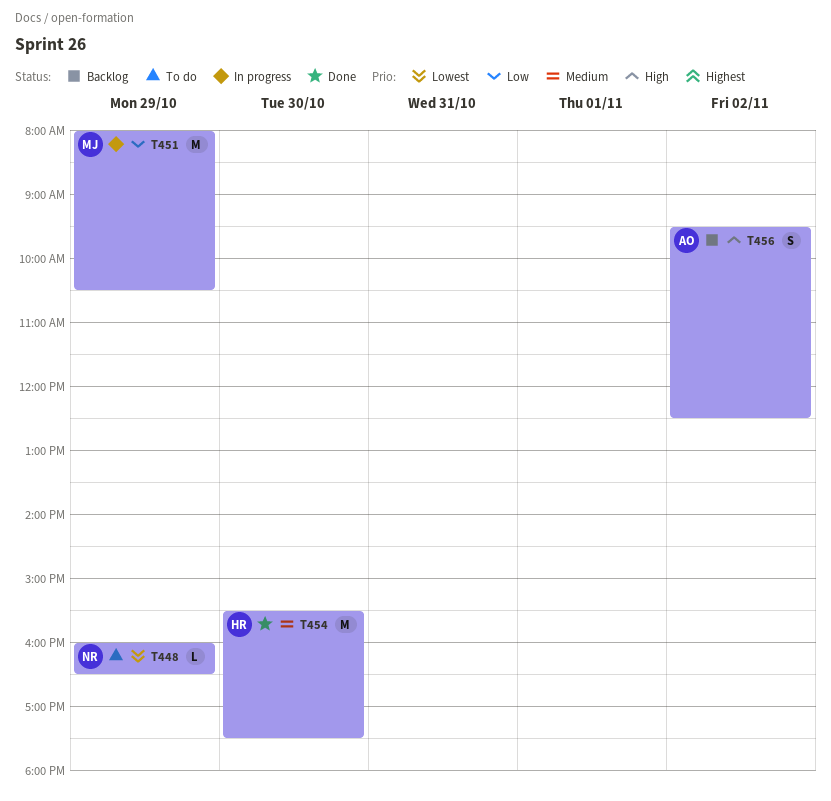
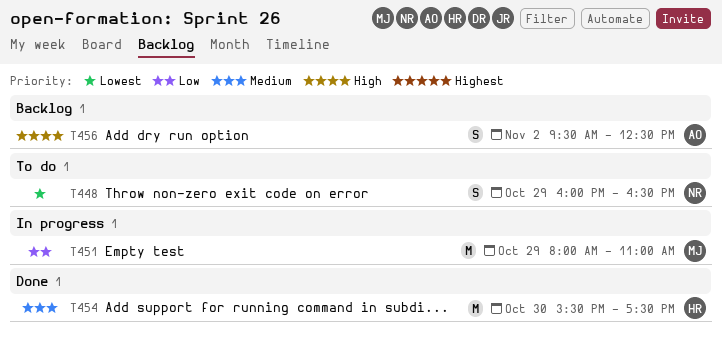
T448, estimate: L -> S
T451, ends: 10:30 -> 11:00

